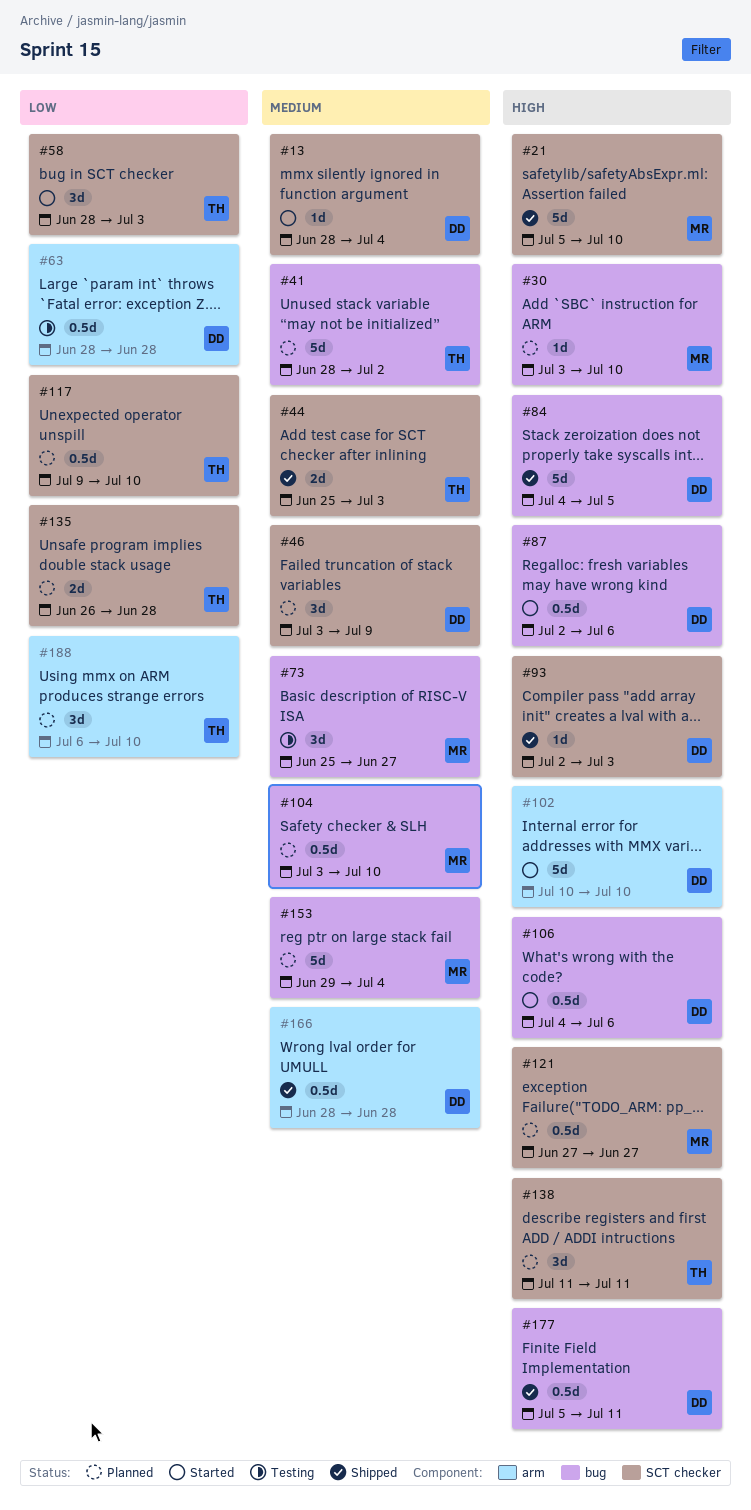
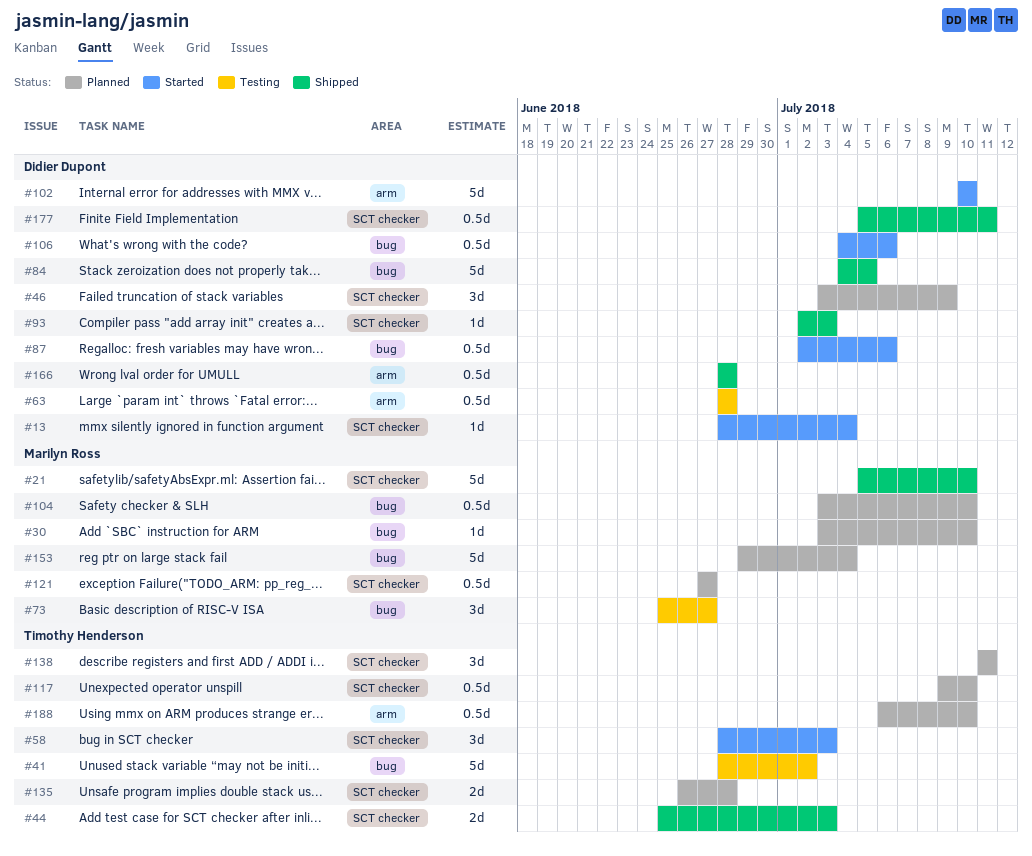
#41, status: Planned -> Testing
#177, label: bug -> SCT checker
#188, estimate: 3d -> 0.5d

